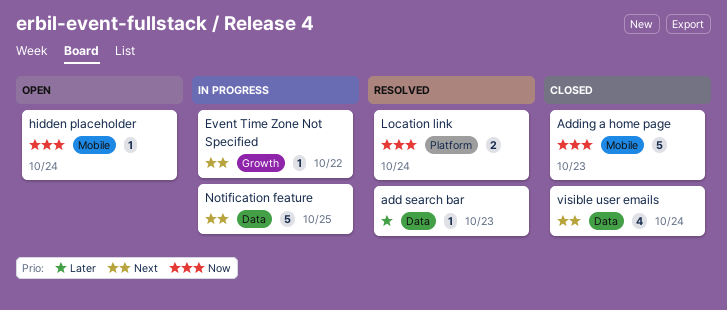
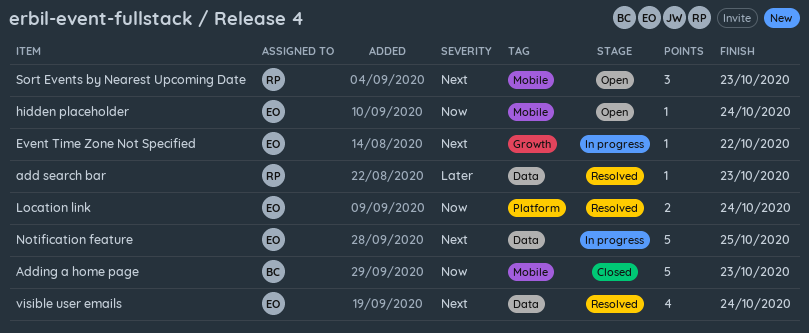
Sort Events by Nearest Upcoming Date: none -> present
visible user emails, status: Closed -> Resolved

